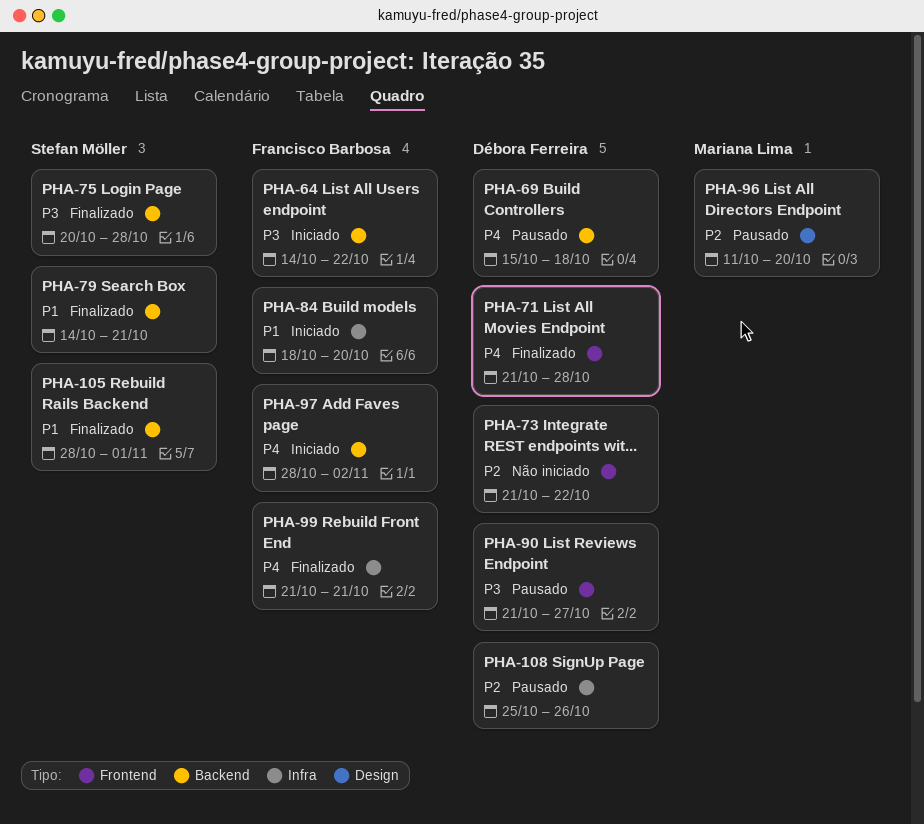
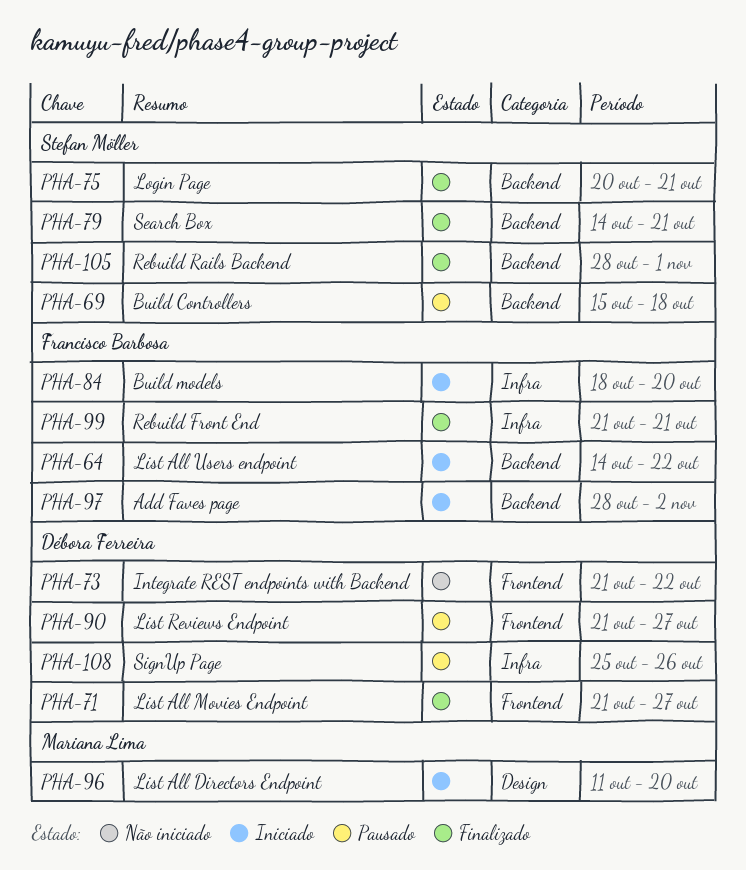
PHA-69, owner: Débora Ferreira -> Stefan Möller
PHA-71, due: Oct 28 -> Oct 27
PHA-75, due: Oct 28 -> Oct 21
PHA-96, status: Pausado -> Iniciado

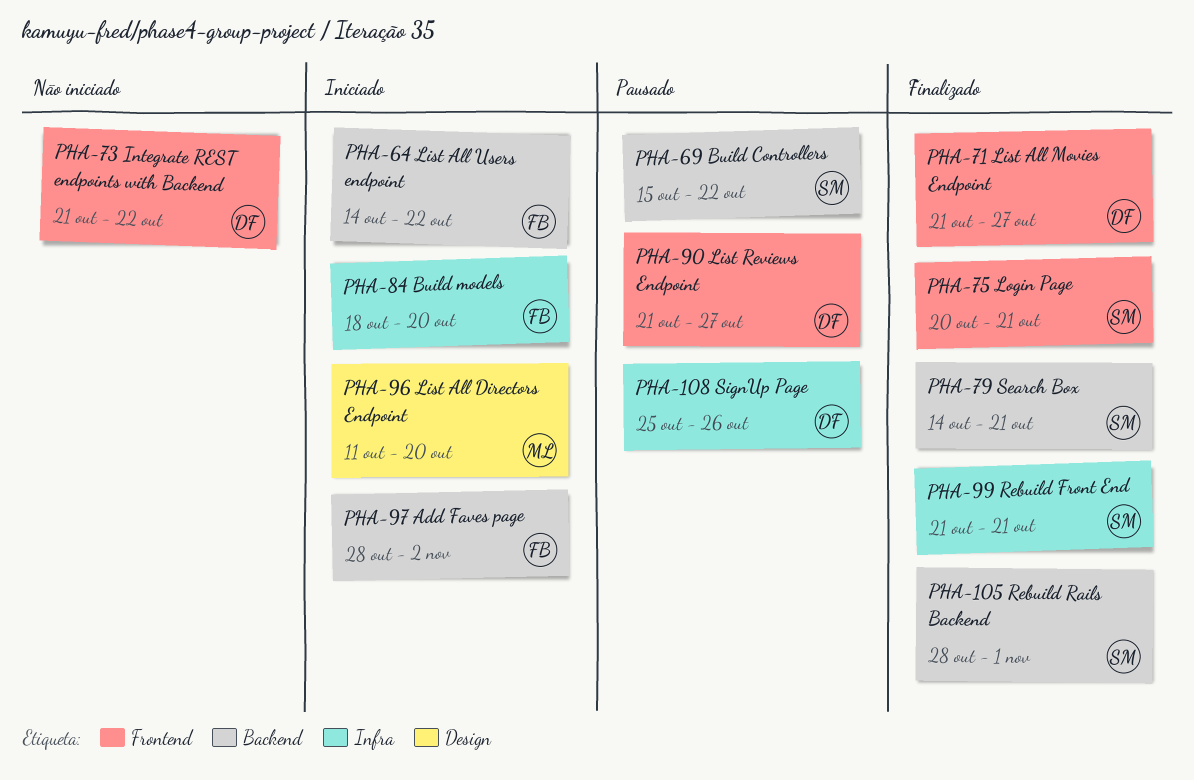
PHA-69, due: Oct 18 -> Oct 22
PHA-75, label: Backend -> Frontend
PHA-99, owner: Francisco Barbosa -> Stefan Möller

